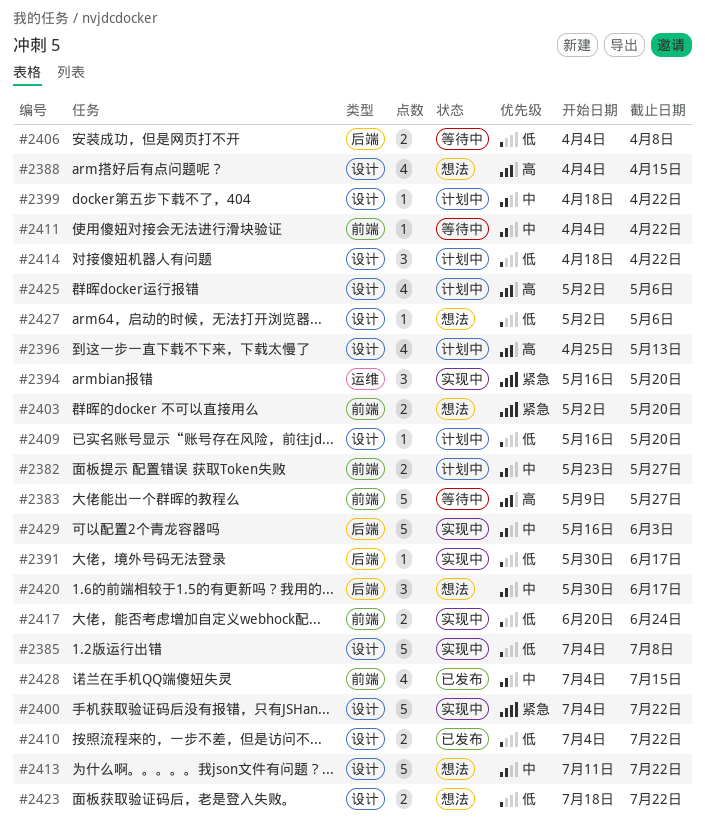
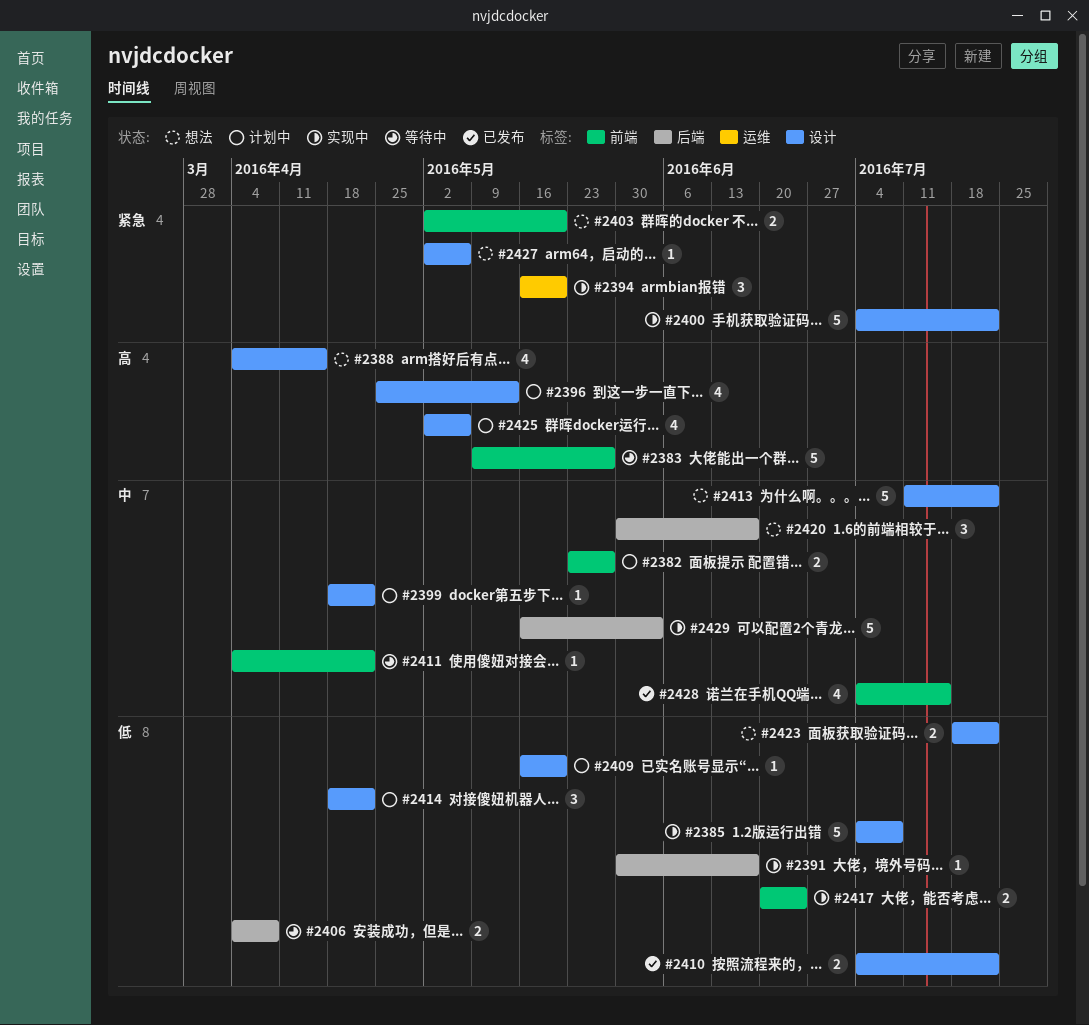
#2427, priority: 低 -> 紧急

